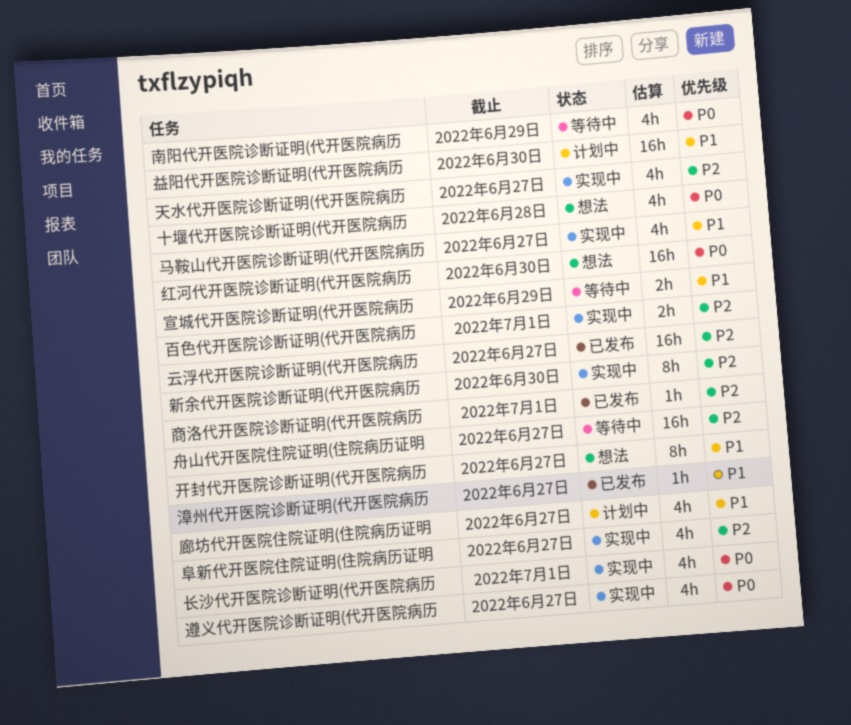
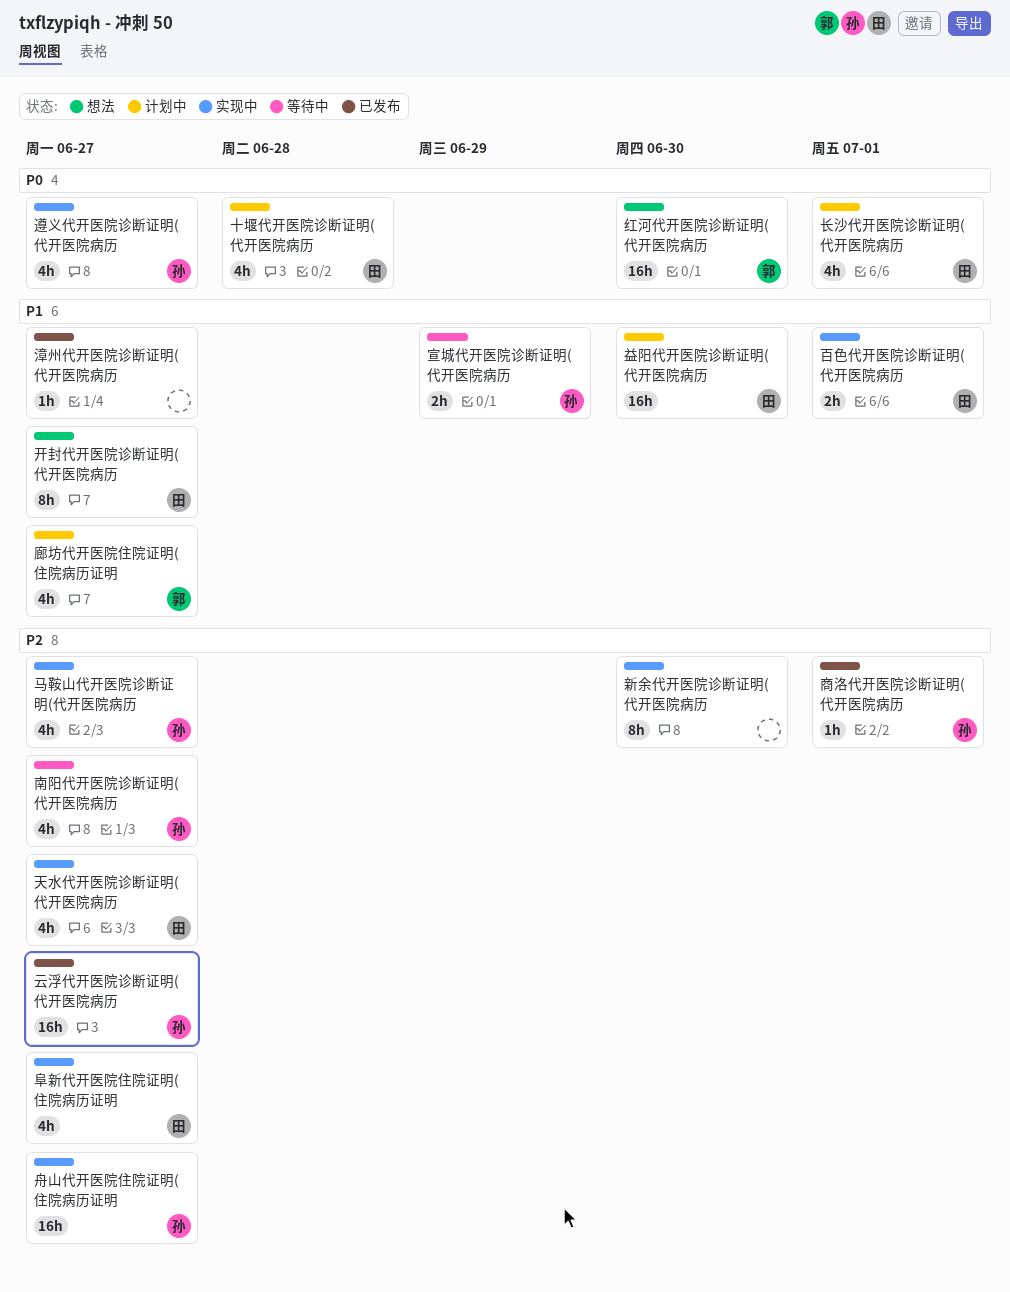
十堰代开医院诊断证明(代开医院病历, status: 想法 -> 计划中
南阳代开医院诊断证明(代开医院病历, priority: P0 -> P2
南阳代开医院诊断证明(代开医院病历, due: Jun 29 -> Jun 27
百色代开医院诊断证明(代开医院病历, priority: P2 -> P1
舟山代开医院住院证明(住院病历证明, status: 等待中 -> 实现中
长沙代开医院诊断证明(代开医院病历, status: 实现中 -> 计划中
马鞍山代开医院诊断证明(代开医院病历, priority: P1 -> P2

